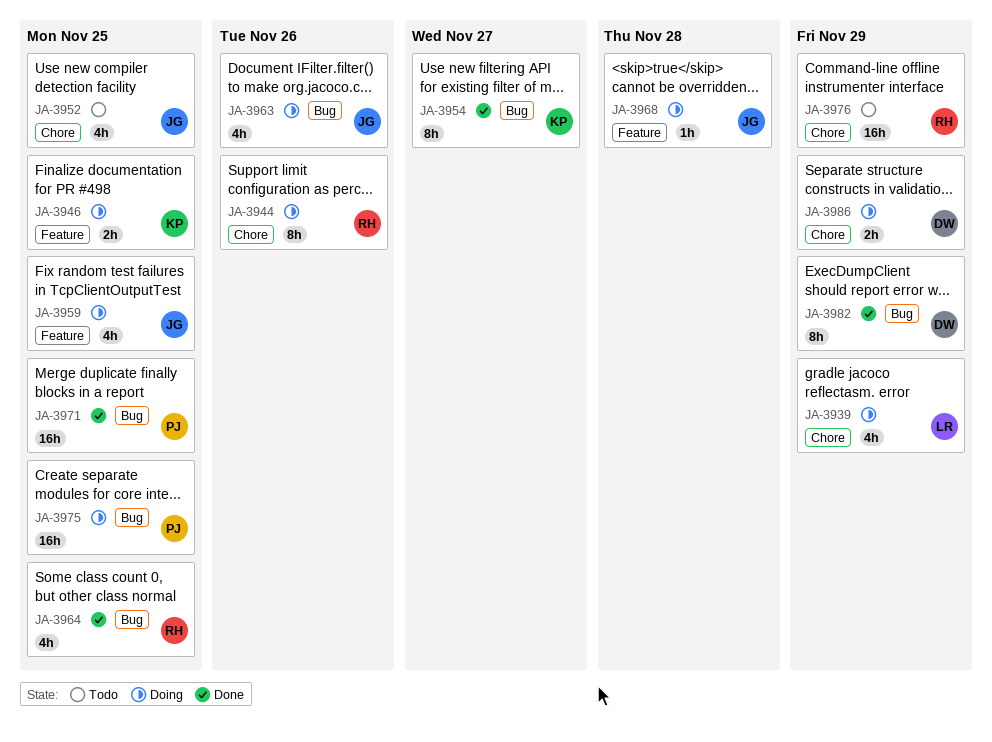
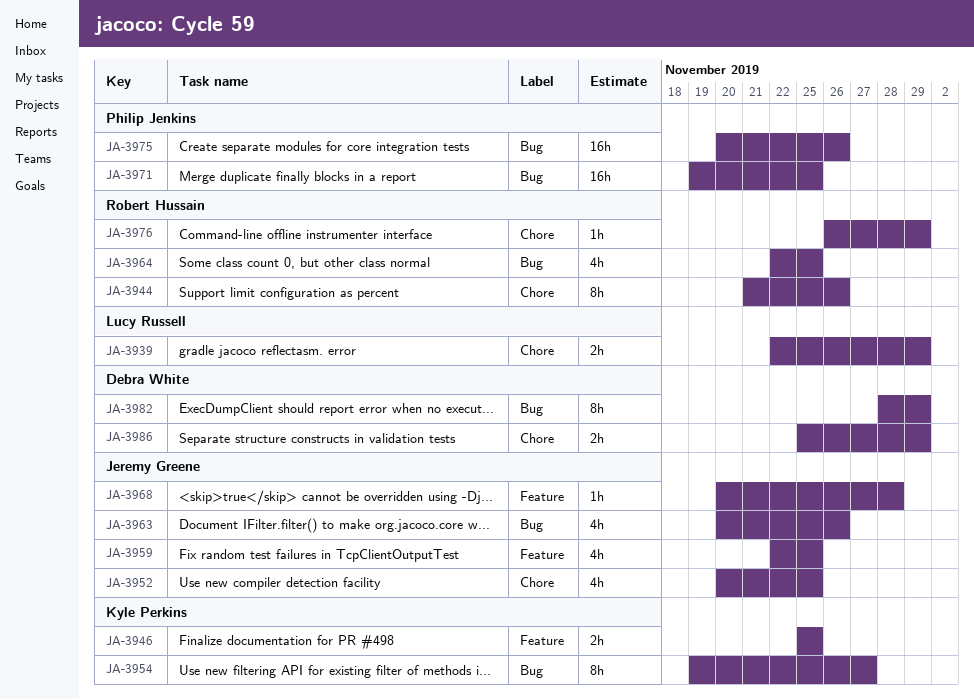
JA-3939, estimate: 4h -> 2h
JA-3975, due: Nov 25 -> Nov 26
JA-3976, estimate: 16h -> 1h

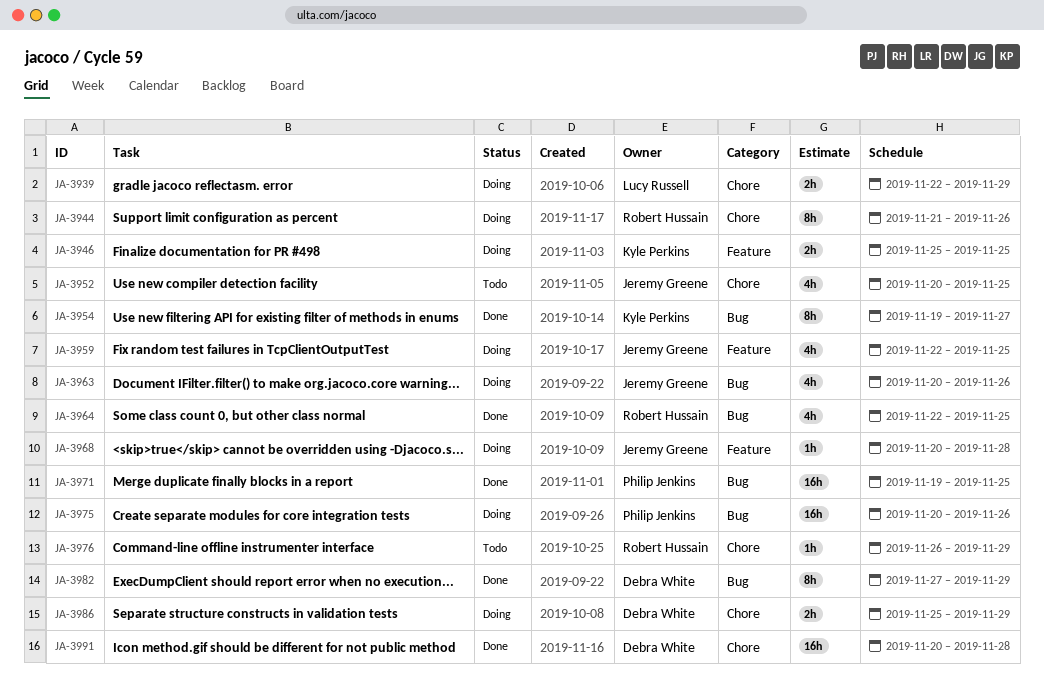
JA-3982, start: Nov 28 -> Nov 27
JA-3991: none -> present

